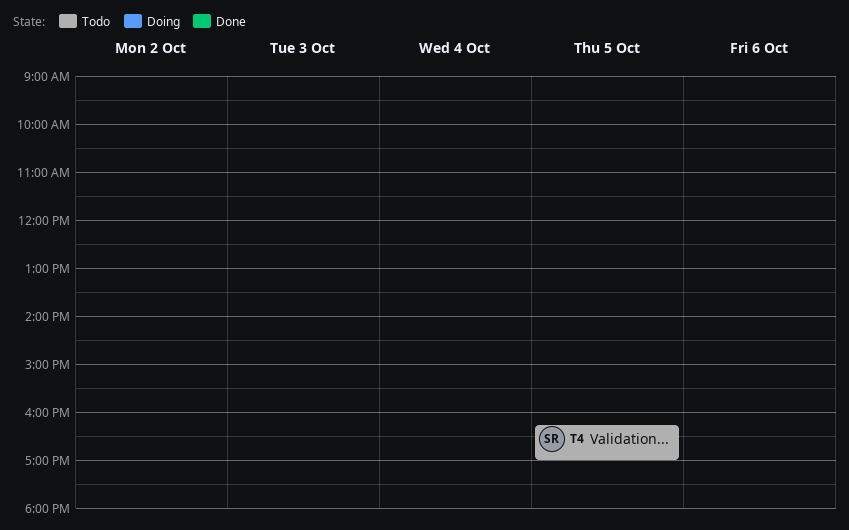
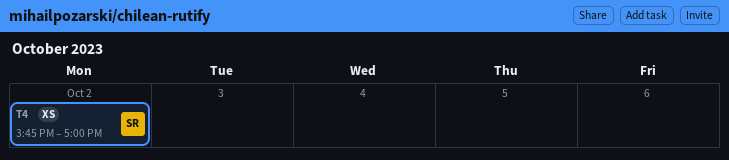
T4, day: Oct 5 -> Oct 2
T4, begins: 16:15 -> 15:45

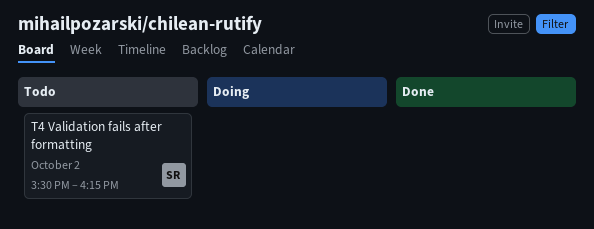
T4, begins: 15:45 -> 15:30
T4, ends: 17:00 -> 16:15

